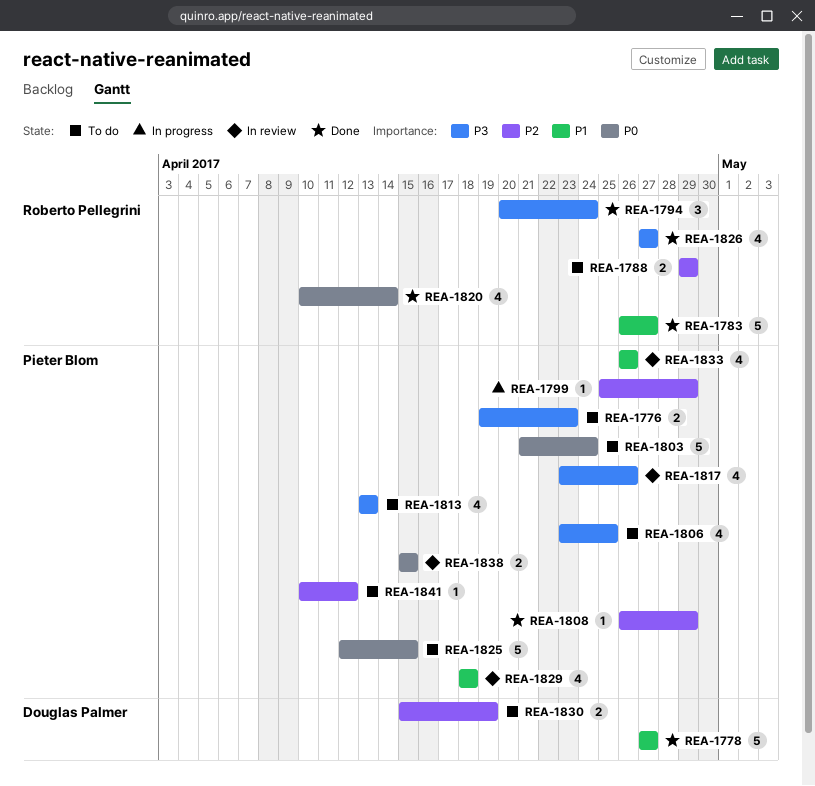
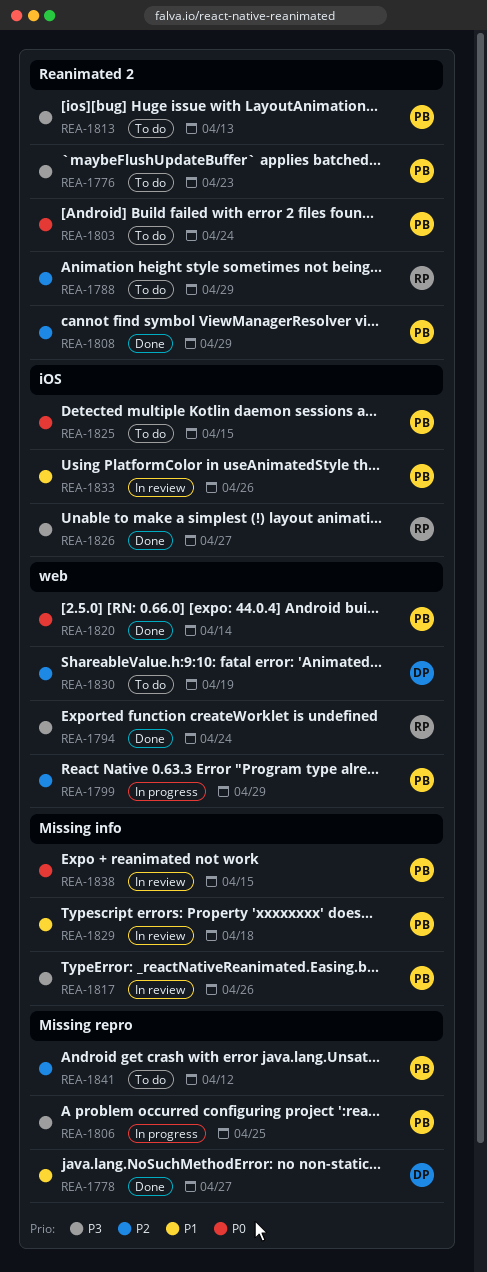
REA-1783: present -> none
REA-1806, status: To do -> In progress
REA-1820, owner: Roberto Pellegrini -> Pieter Blom

